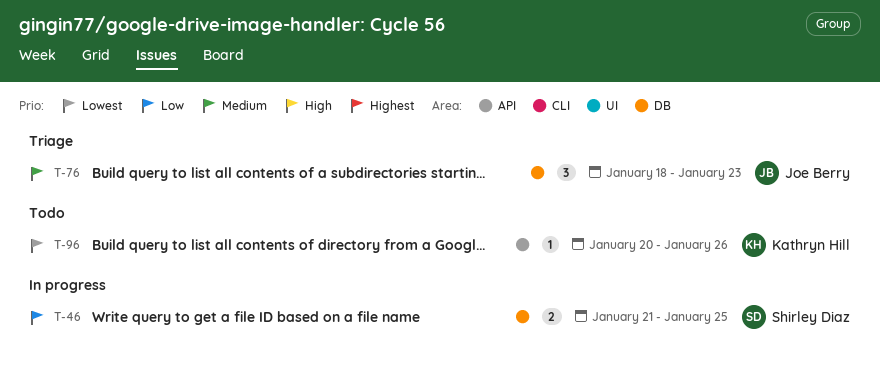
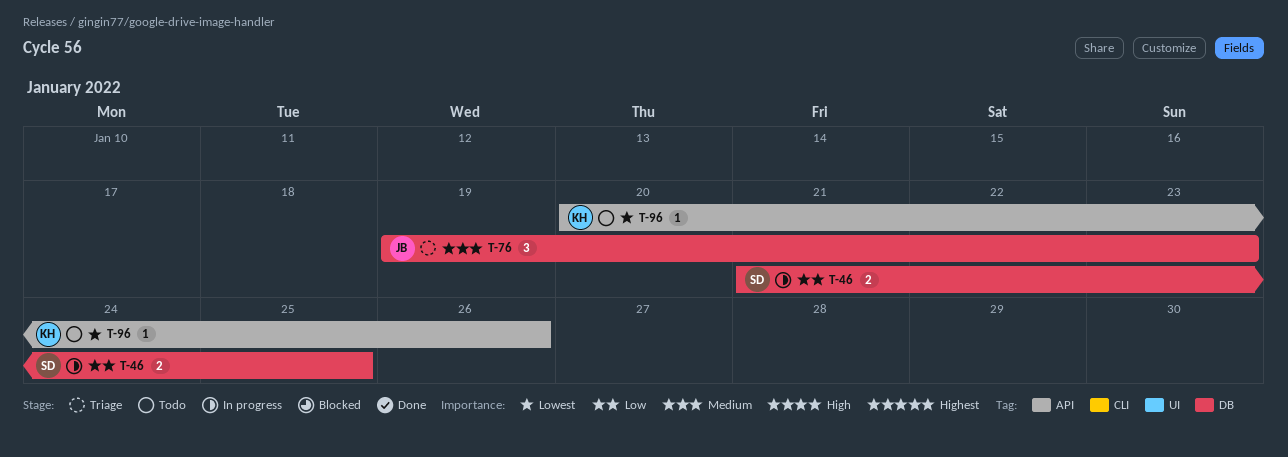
T-76, start: Jan 18 -> Jan 19

